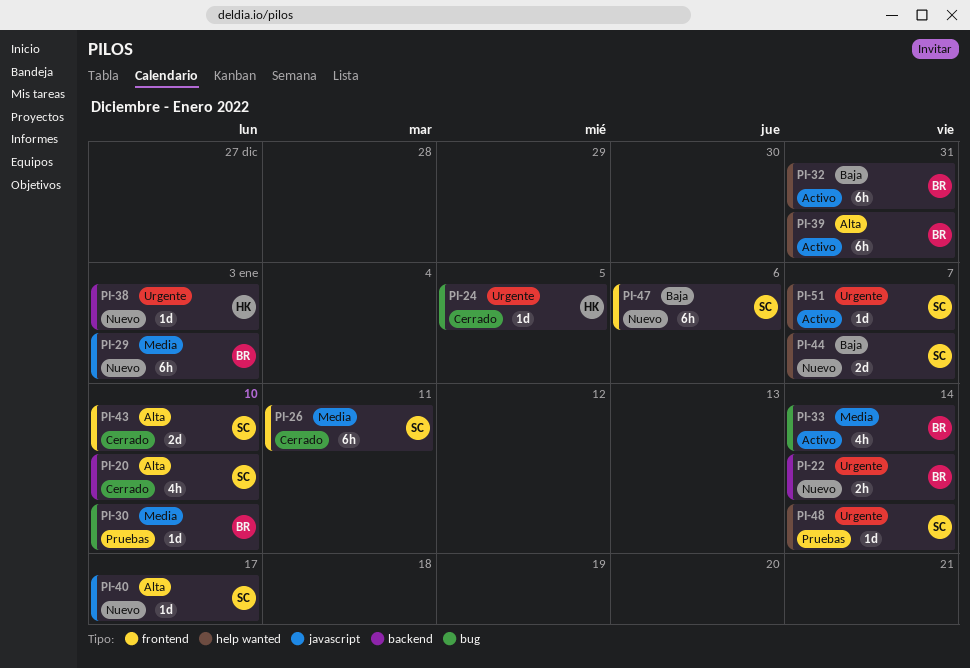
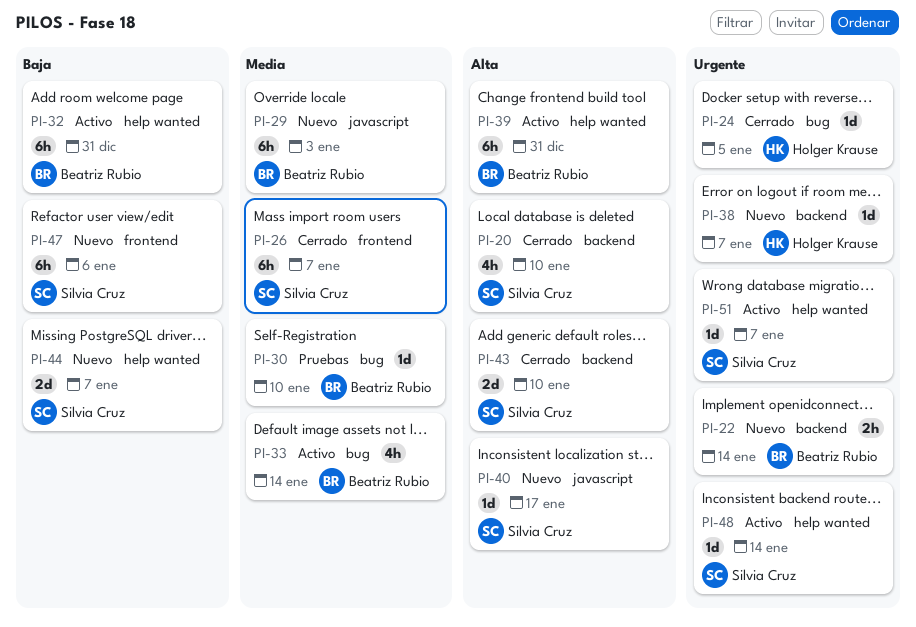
PI-26, due: Jan 11 -> Jan 7
PI-38, due: Jan 3 -> Jan 7
PI-43, label: frontend -> backend
PI-48, status: Pruebas -> Activo

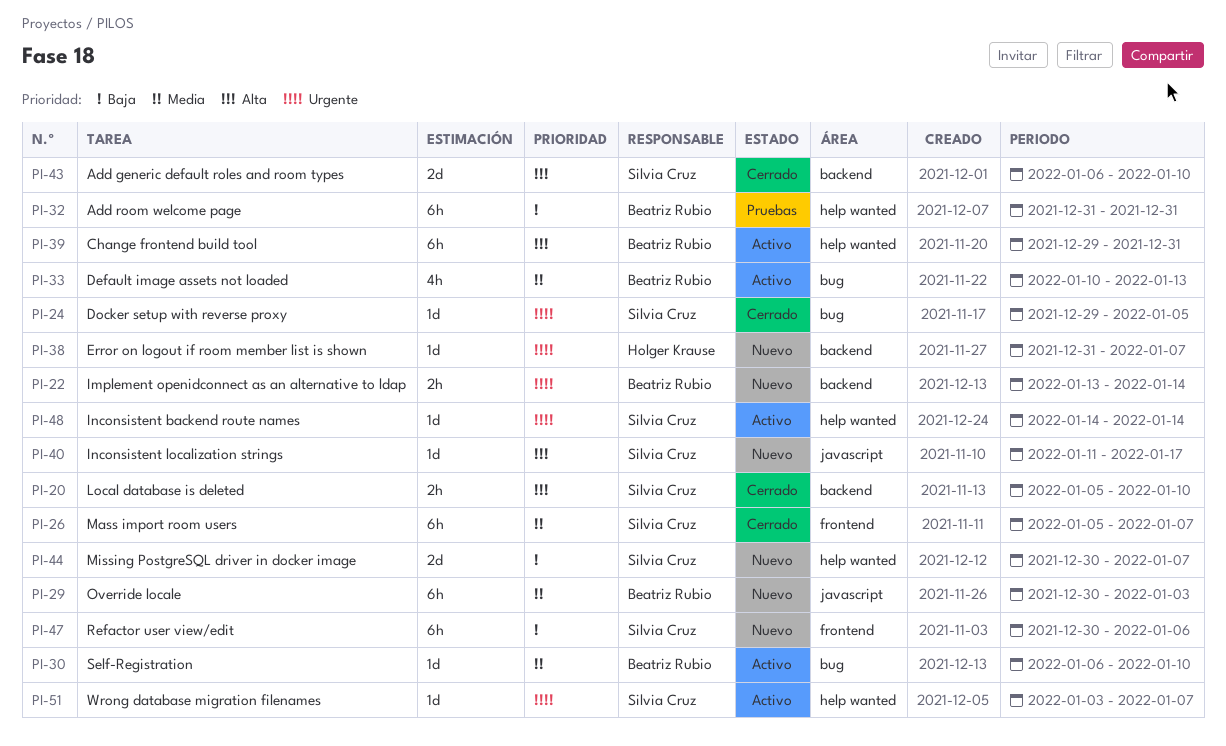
PI-20, estimate: 4h -> 2h
PI-24, owner: Holger Krause -> Silvia Cruz
PI-30, status: Pruebas -> Activo
PI-32, status: Activo -> Pruebas
PI-33, due: Jan 14 -> Jan 13

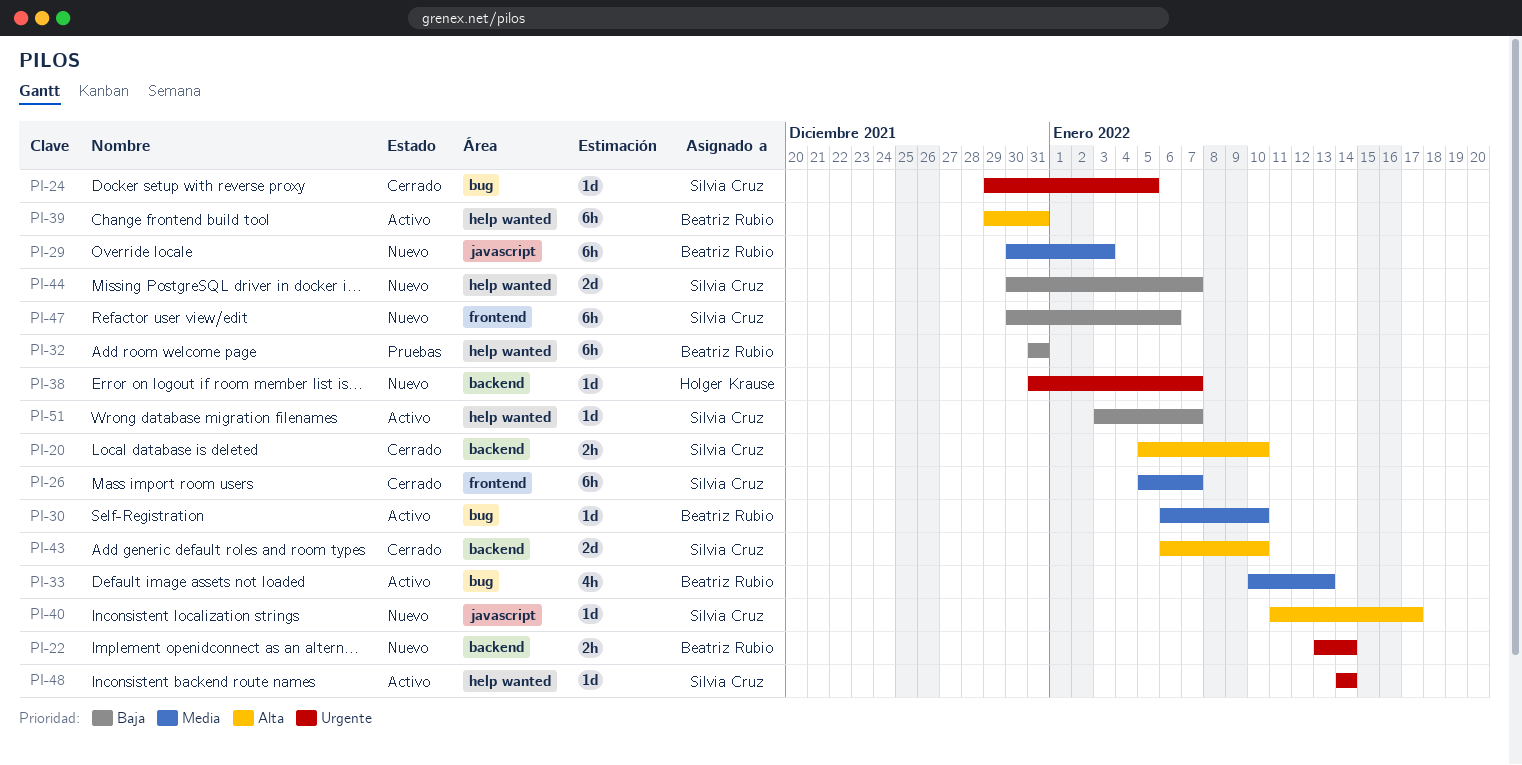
PI-51, priority: Urgente -> Baja

